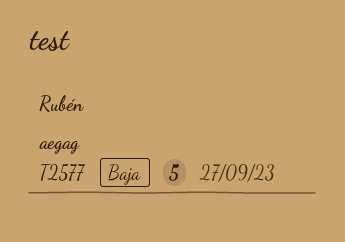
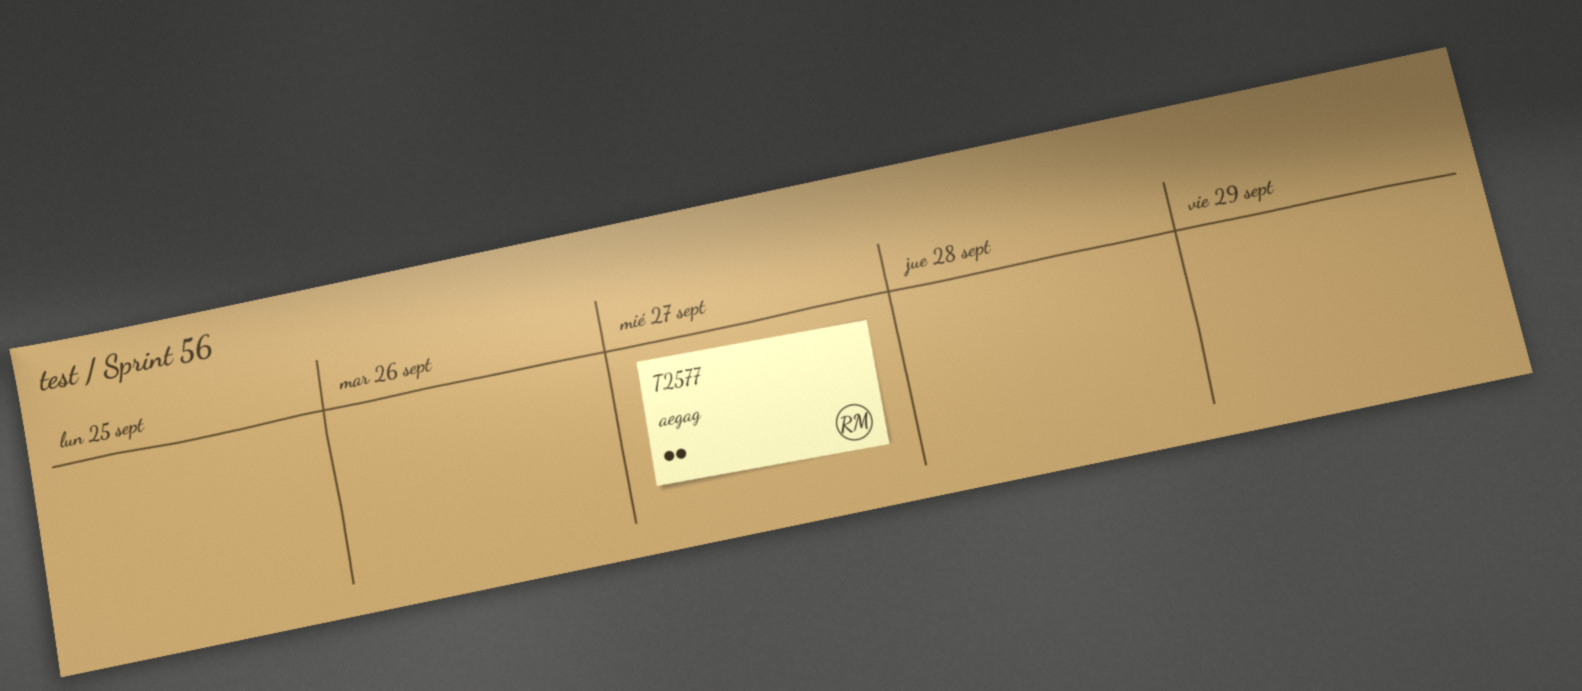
T2577, estimate: 5 -> 2

